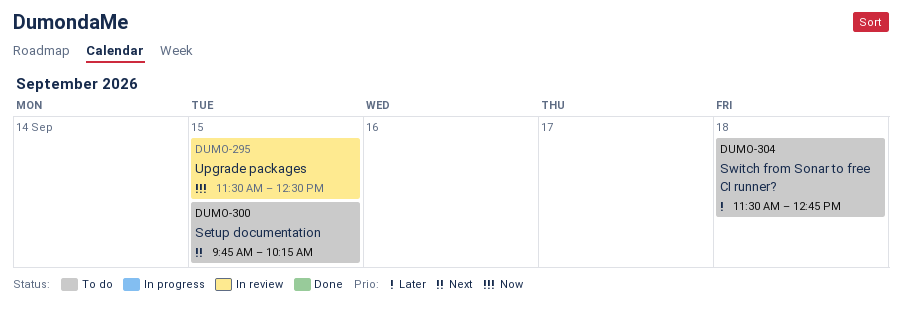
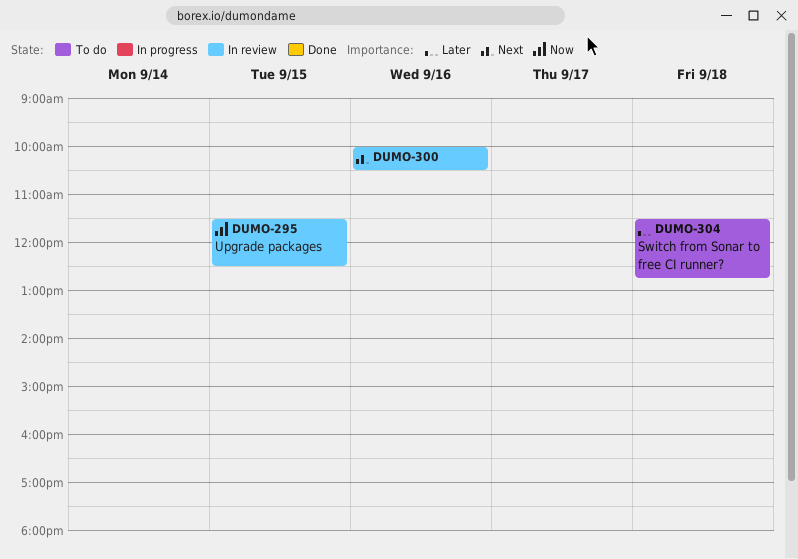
DUMO-300, status: To do -> In review
DUMO-300, day: Sep 15 -> Sep 16
DUMO-300, begins: 09:45 -> 10:00
DUMO-300, ends: 10:15 -> 10:30

